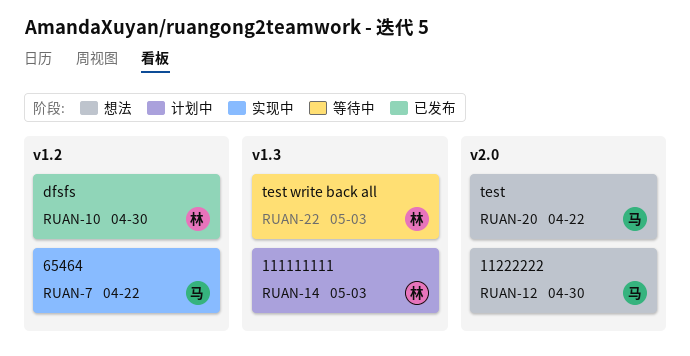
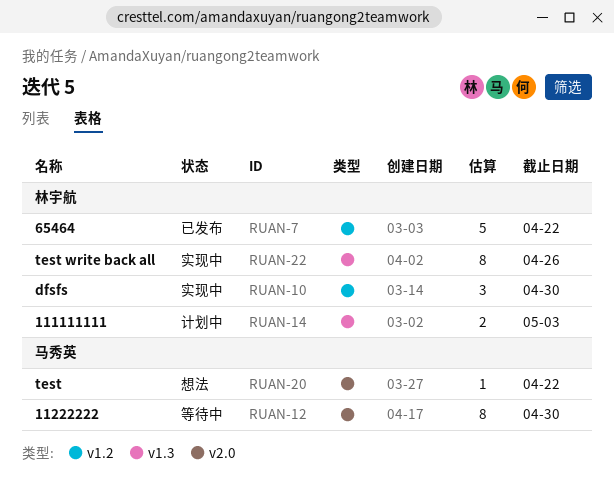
RUAN-7, status: 实现中 -> 已发布
RUAN-7, owner: 马秀英 -> 林宇航
RUAN-10, status: 已发布 -> 实现中
RUAN-12, status: 想法 -> 等待中
RUAN-22, status: 等待中 -> 实现中
RUAN-22, due: May 3 -> Apr 26

